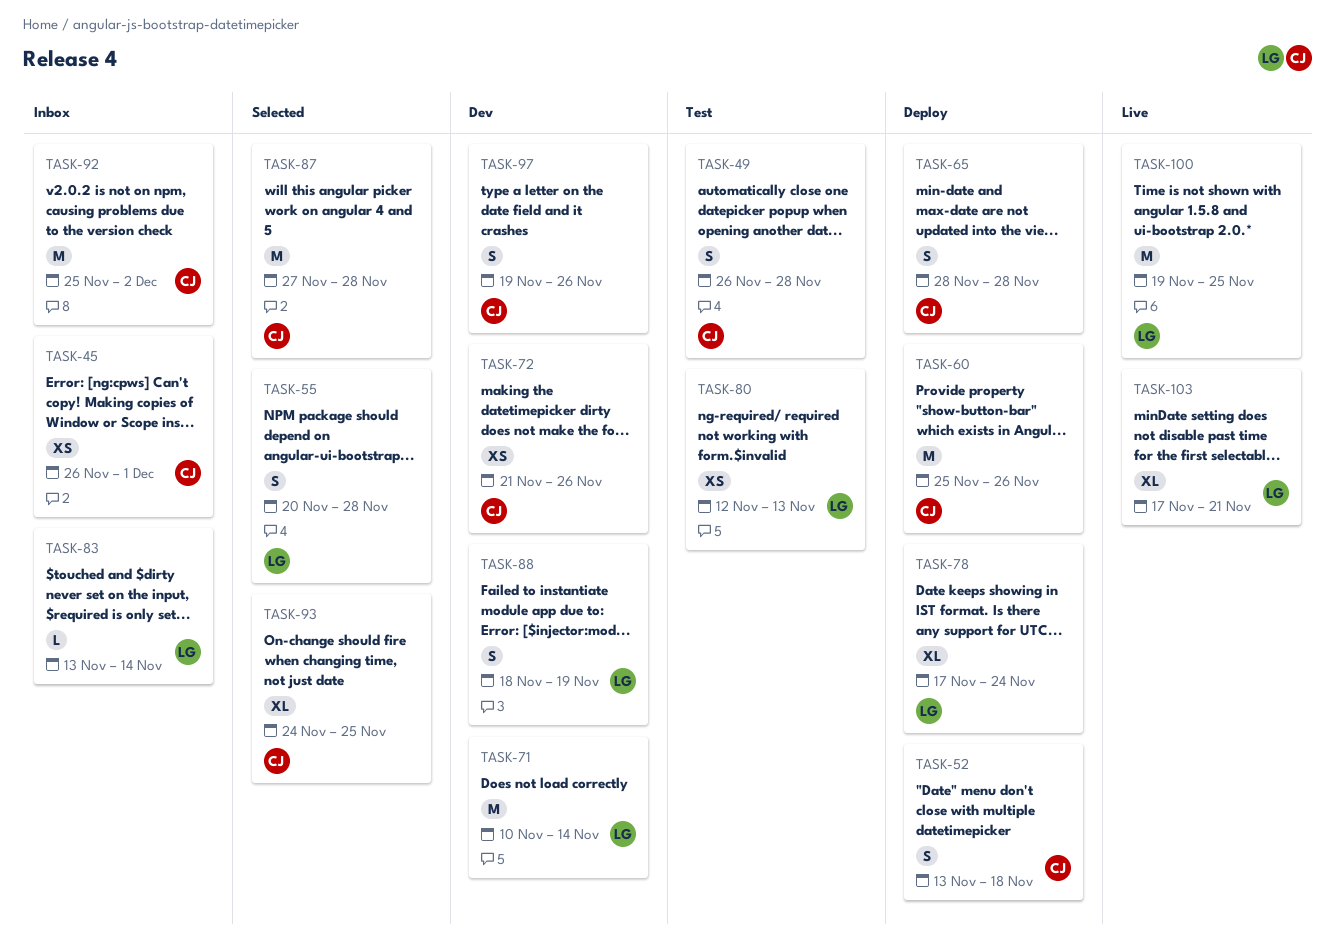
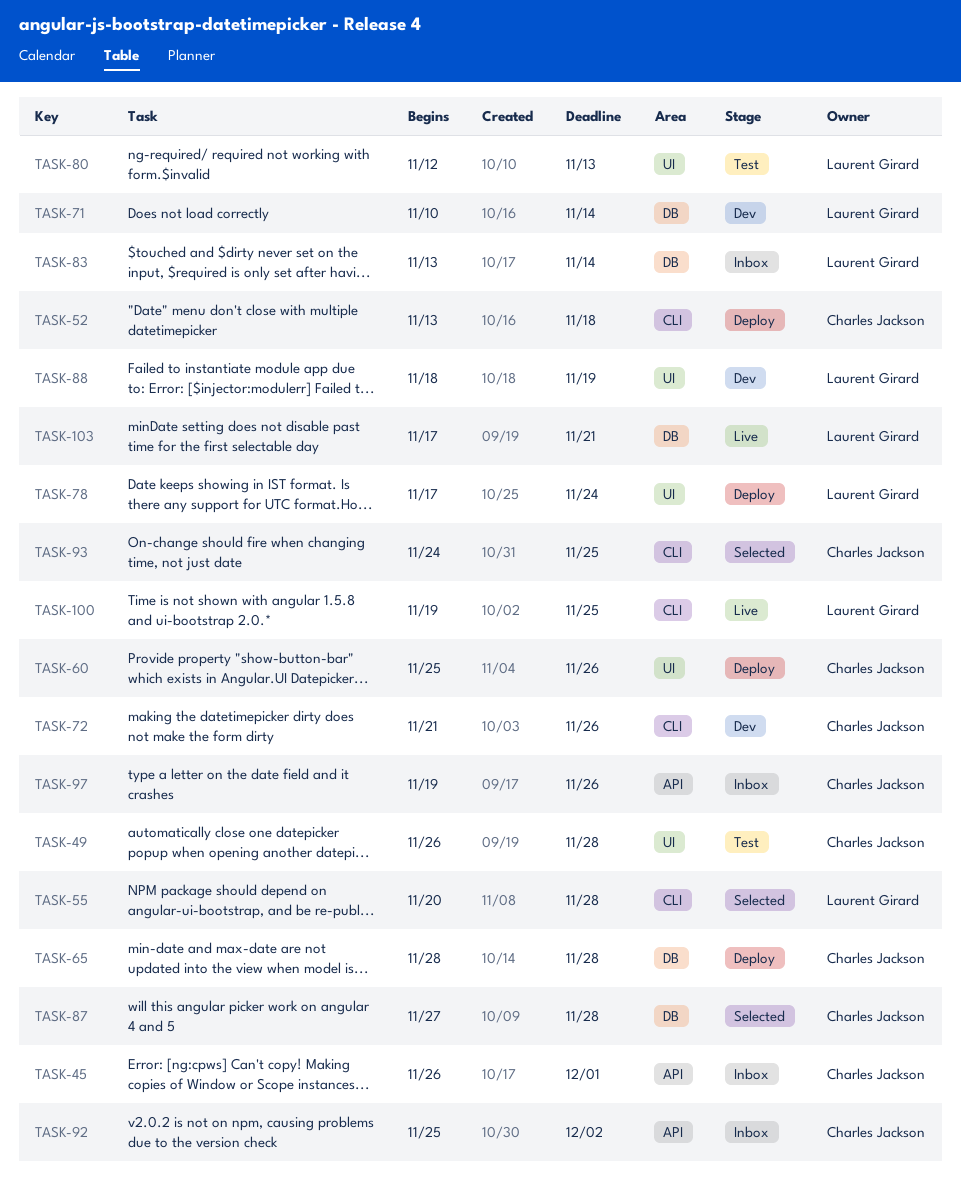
TASK-97, status: Dev -> Inbox

